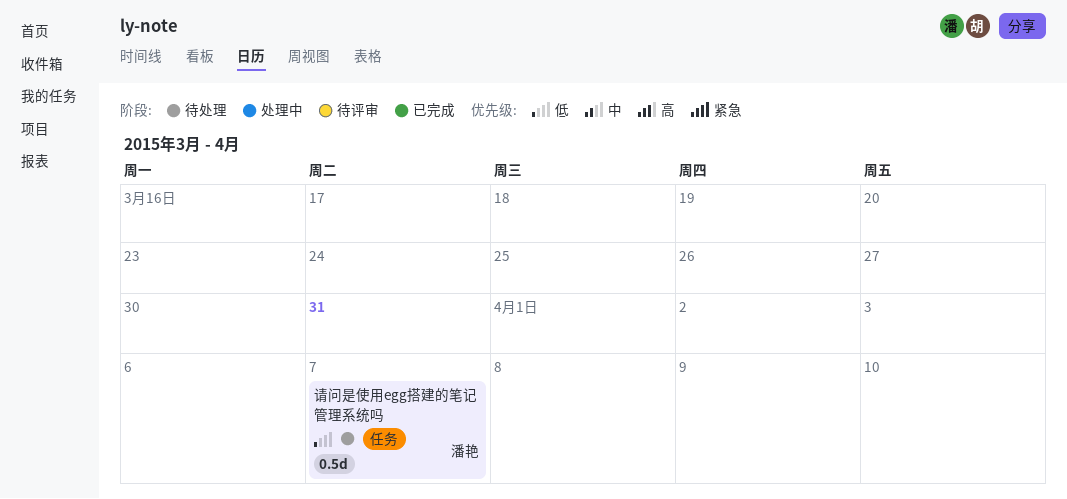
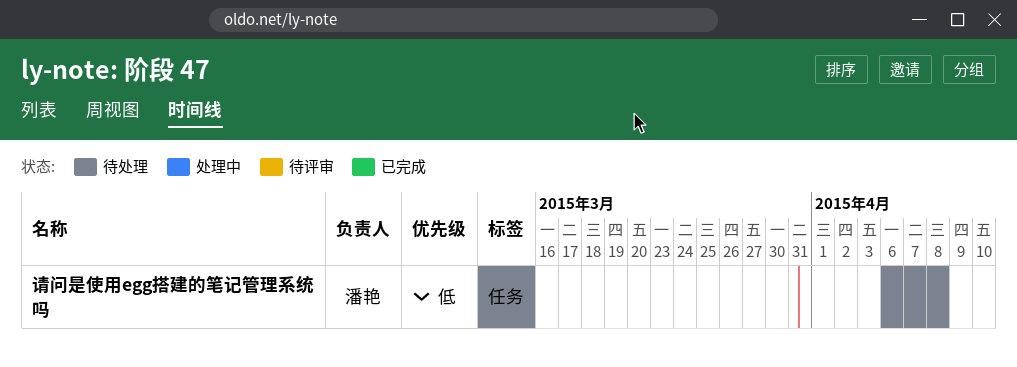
请问是使用egg搭建的笔记管理系统吗, due: Apr 7 -> Apr 8

